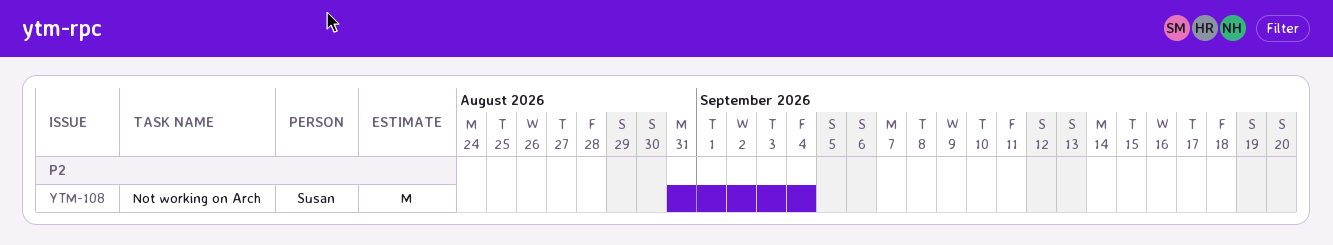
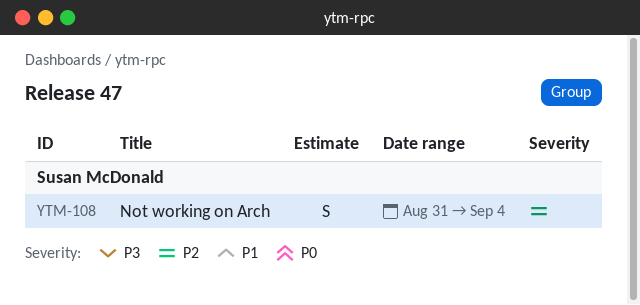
YTM-108, estimate: M -> S

